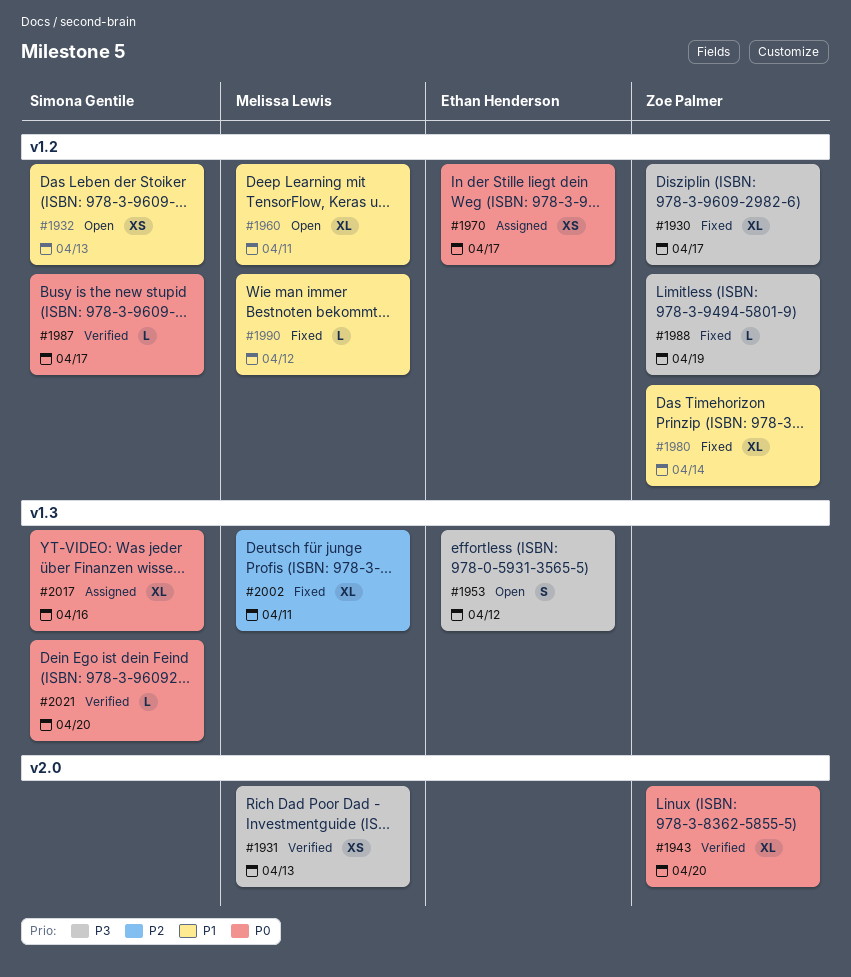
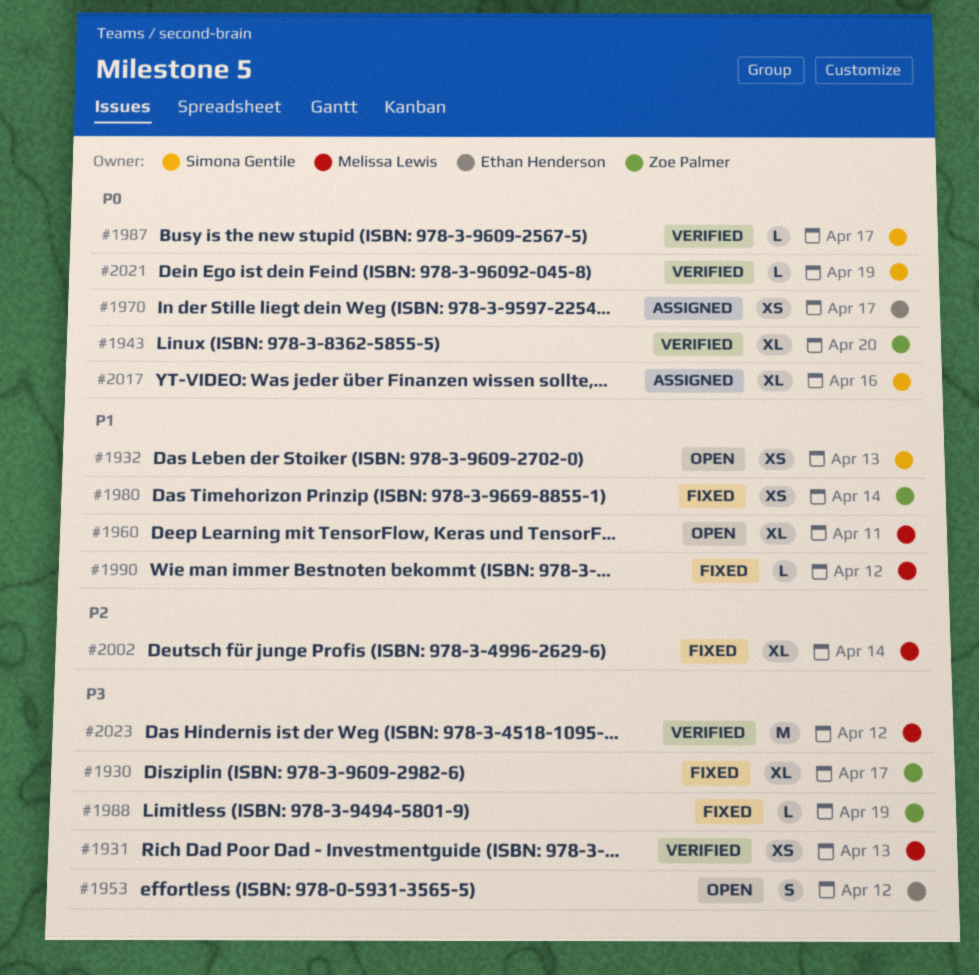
#1980, estimate: XL -> XS
#2002, due: Apr 11 -> Apr 14
#2021, due: Apr 20 -> Apr 19
#2023: none -> present

